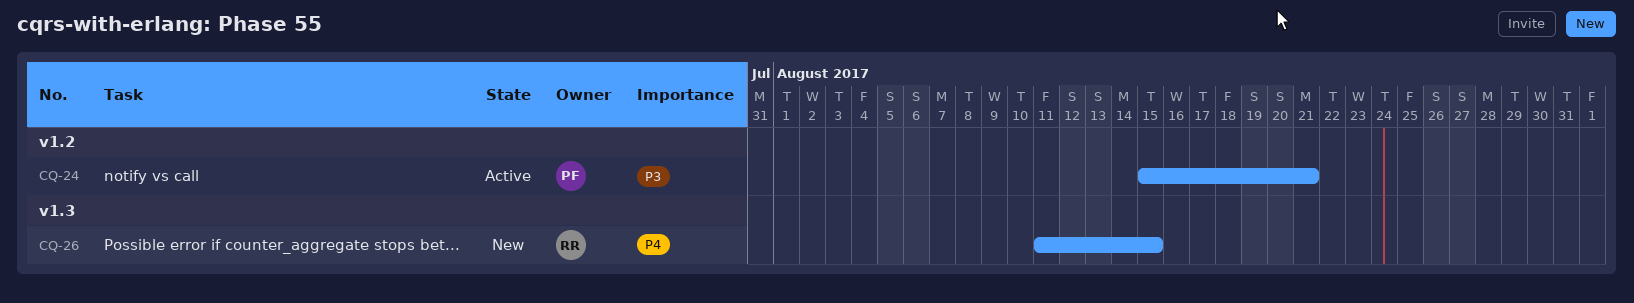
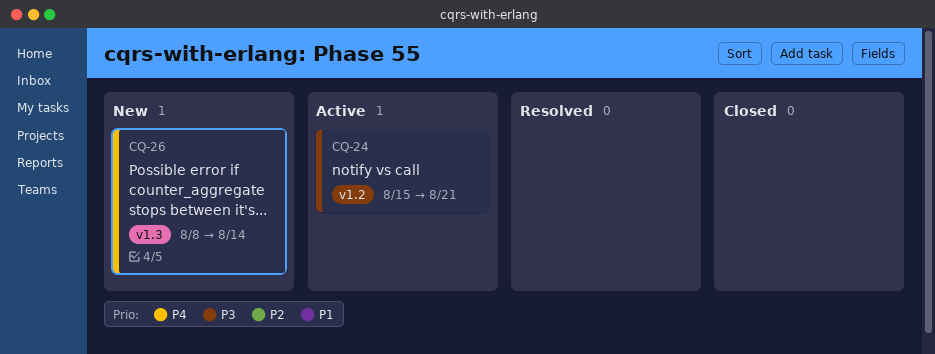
CQ-26, start: Aug 11 -> Aug 8
CQ-26, due: Aug 15 -> Aug 14

